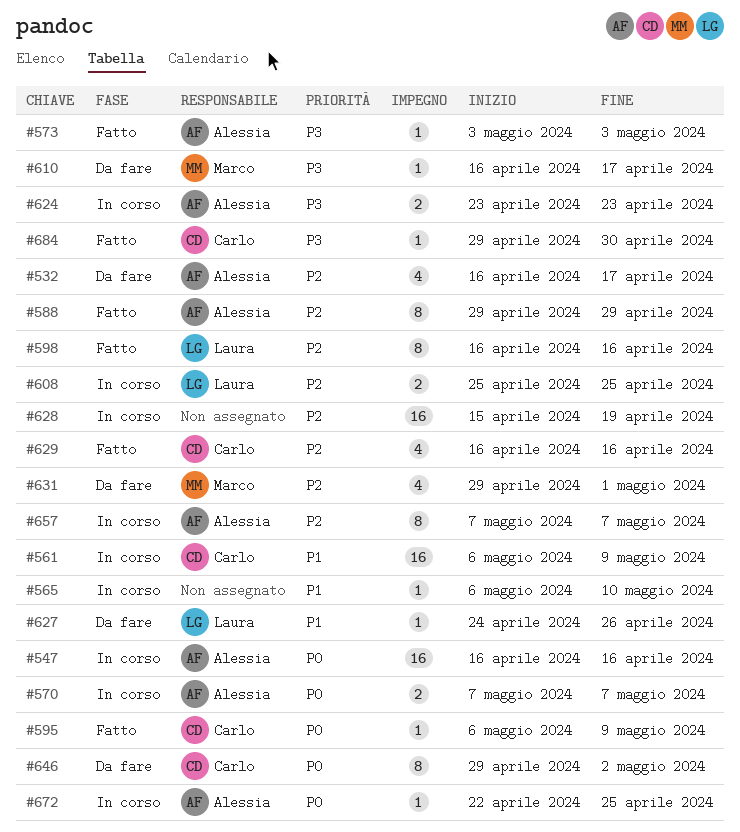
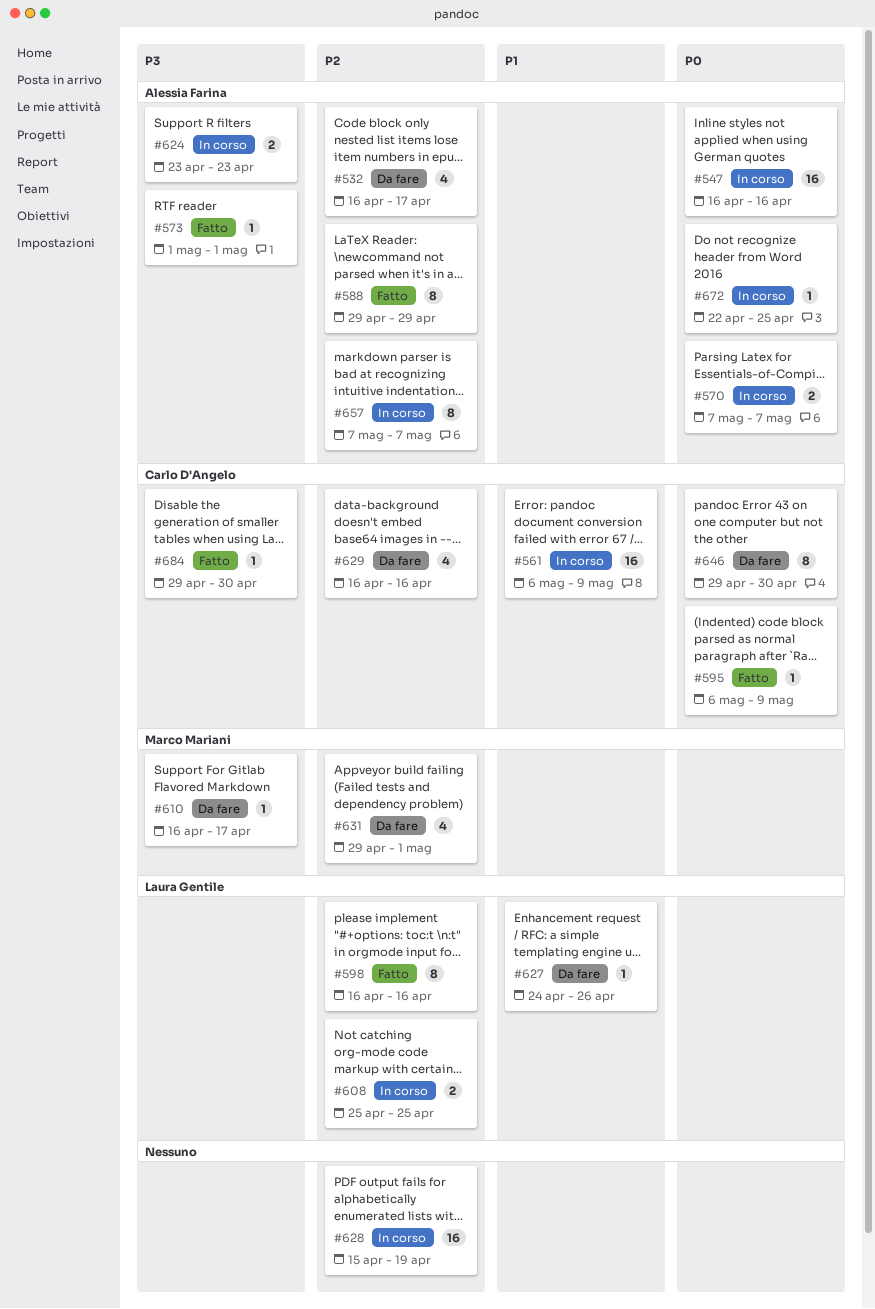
#565: present -> none
#573, start: May 3 -> May 1
#573, due: May 3 -> May 1
#629, status: Fatto -> Da fare
#646, due: May 2 -> Apr 30

